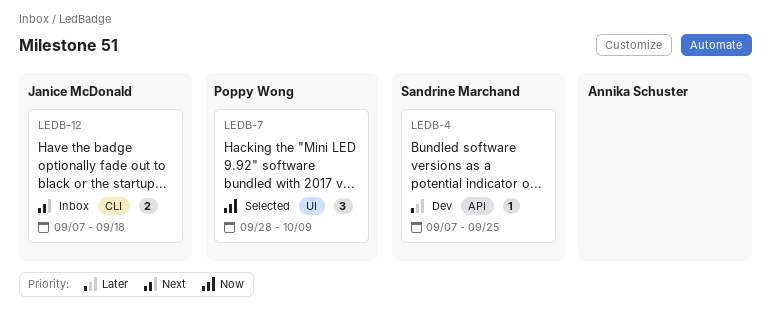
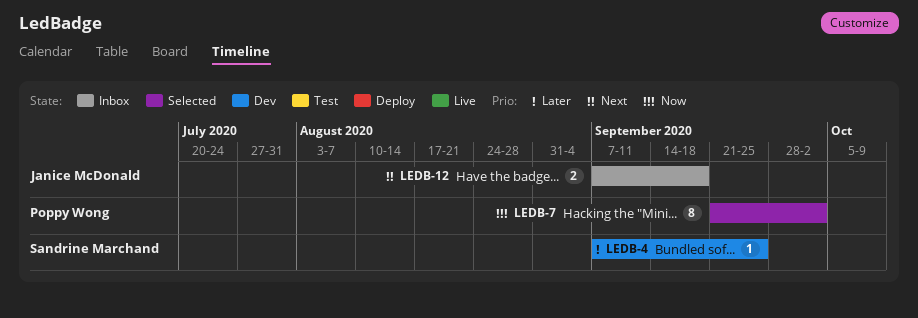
LEDB-7, estimate: 3 -> 8
LEDB-7, start: Sep 28 -> Sep 21
LEDB-7, due: Oct 9 -> Oct 2

